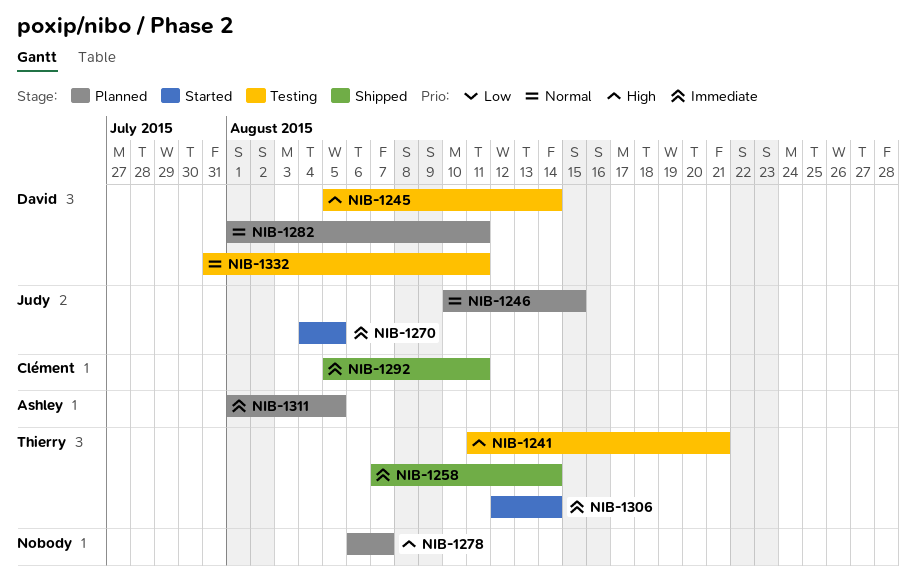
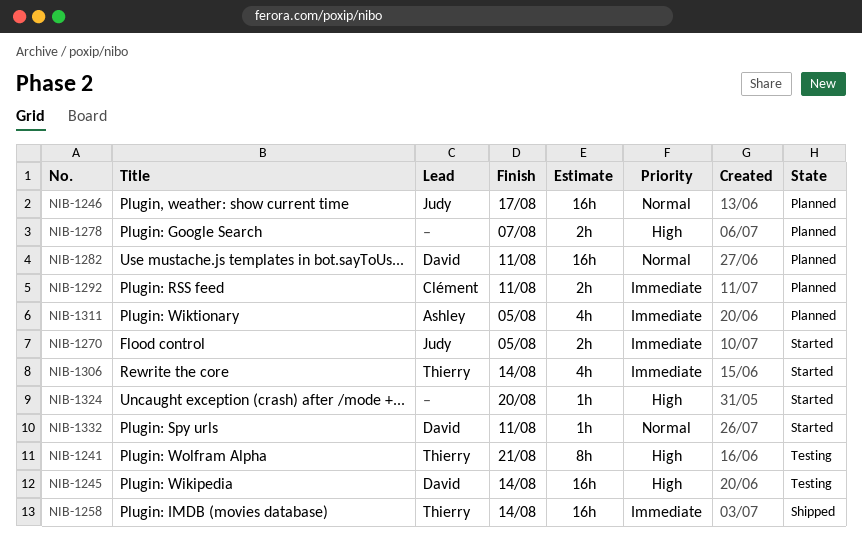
NIB-1246, due: Aug 15 -> Aug 17
NIB-1292, status: Shipped -> Planned
NIB-1324: none -> present
NIB-1332, status: Testing -> Started

